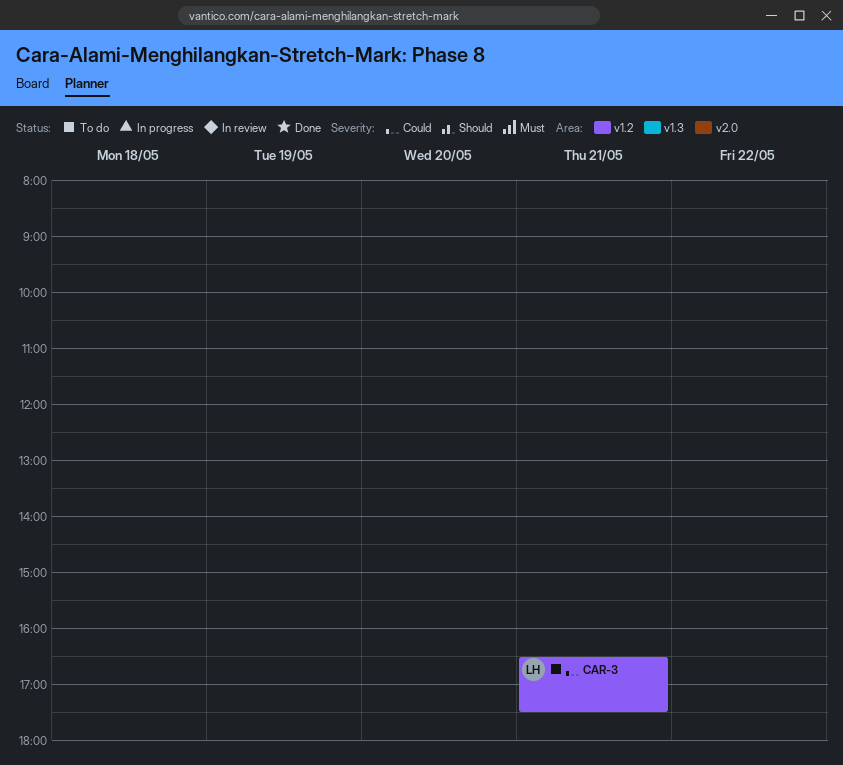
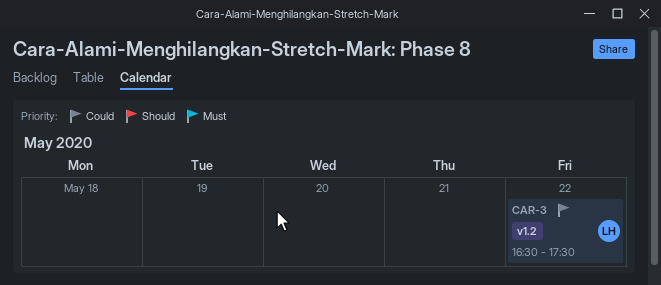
CAR-3, day: May 21 -> May 22

